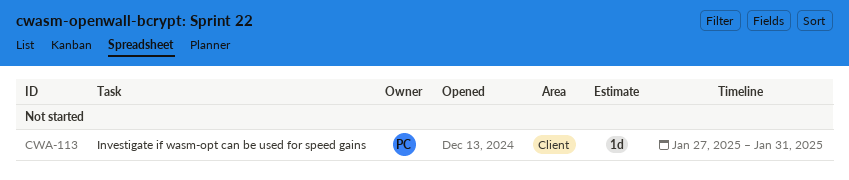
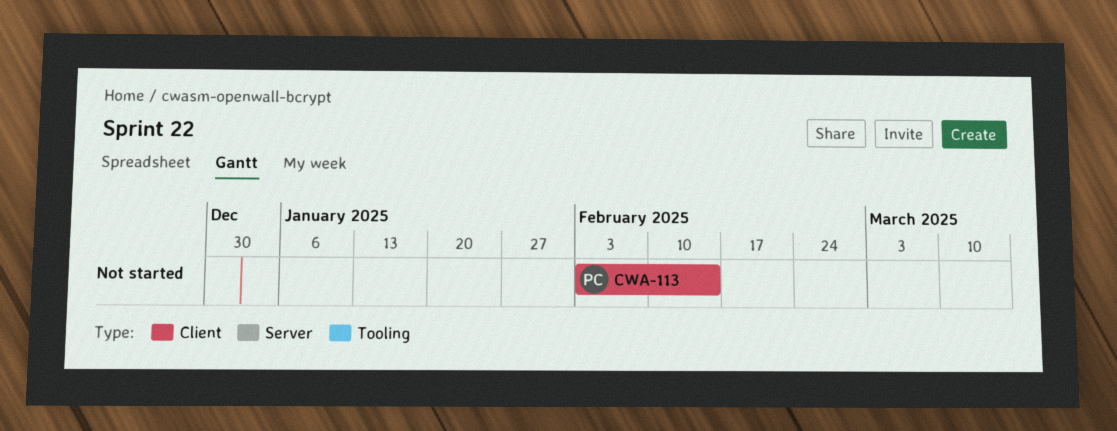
CWA-113, start: Jan 27 -> Feb 3
CWA-113, due: Jan 31 -> Feb 14

